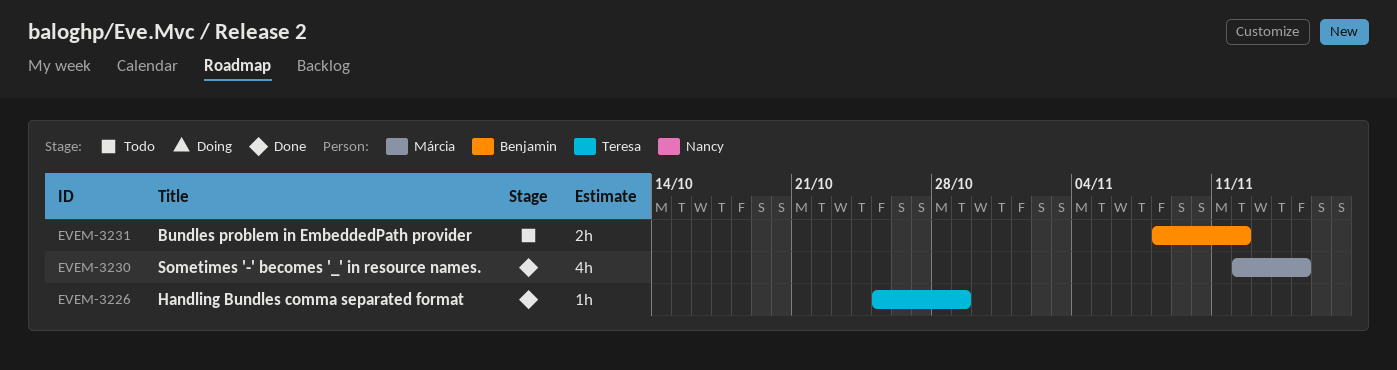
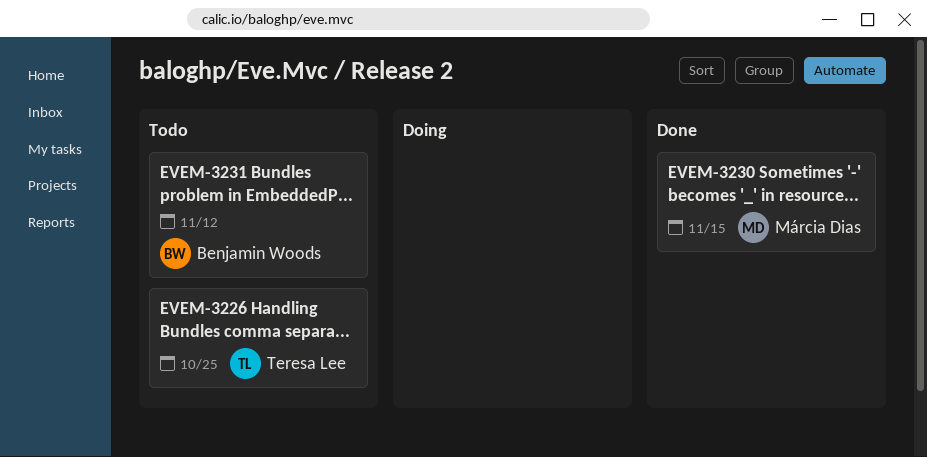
EVEM-3226, status: Done -> Todo
EVEM-3226, due: Oct 29 -> Oct 25

